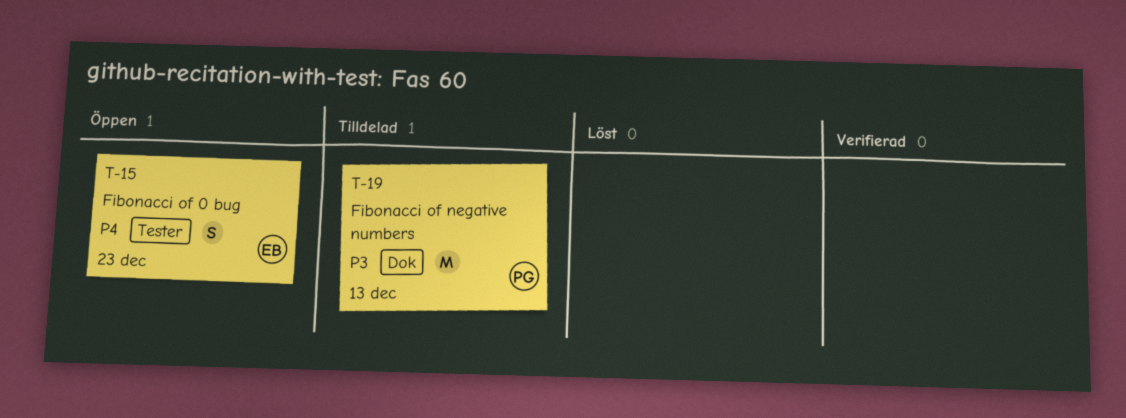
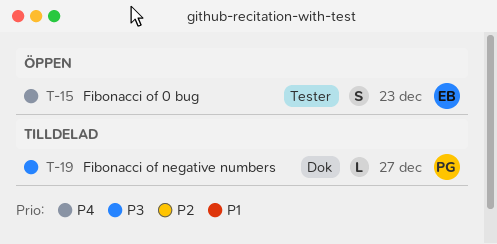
T-19, estimate: M -> L
T-19, due: Dec 13 -> Dec 27

